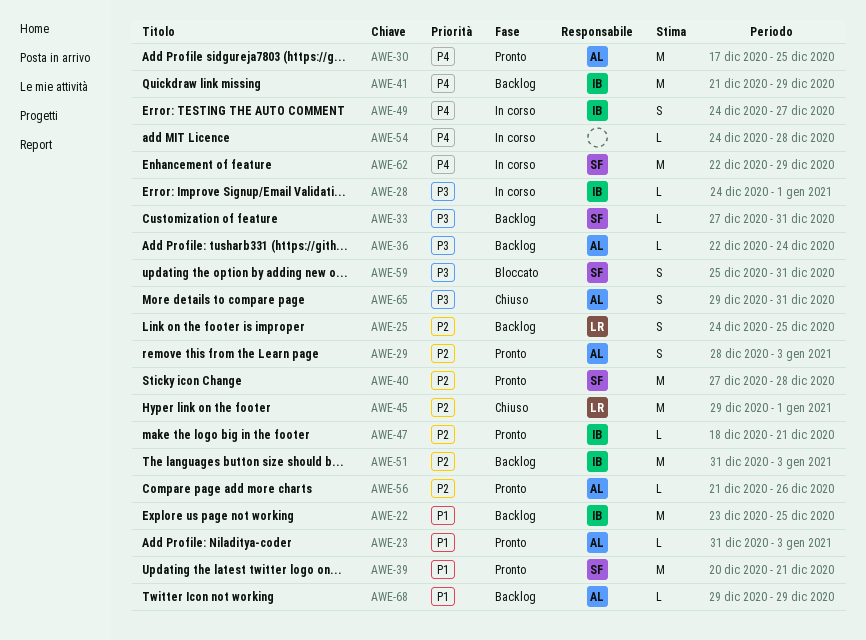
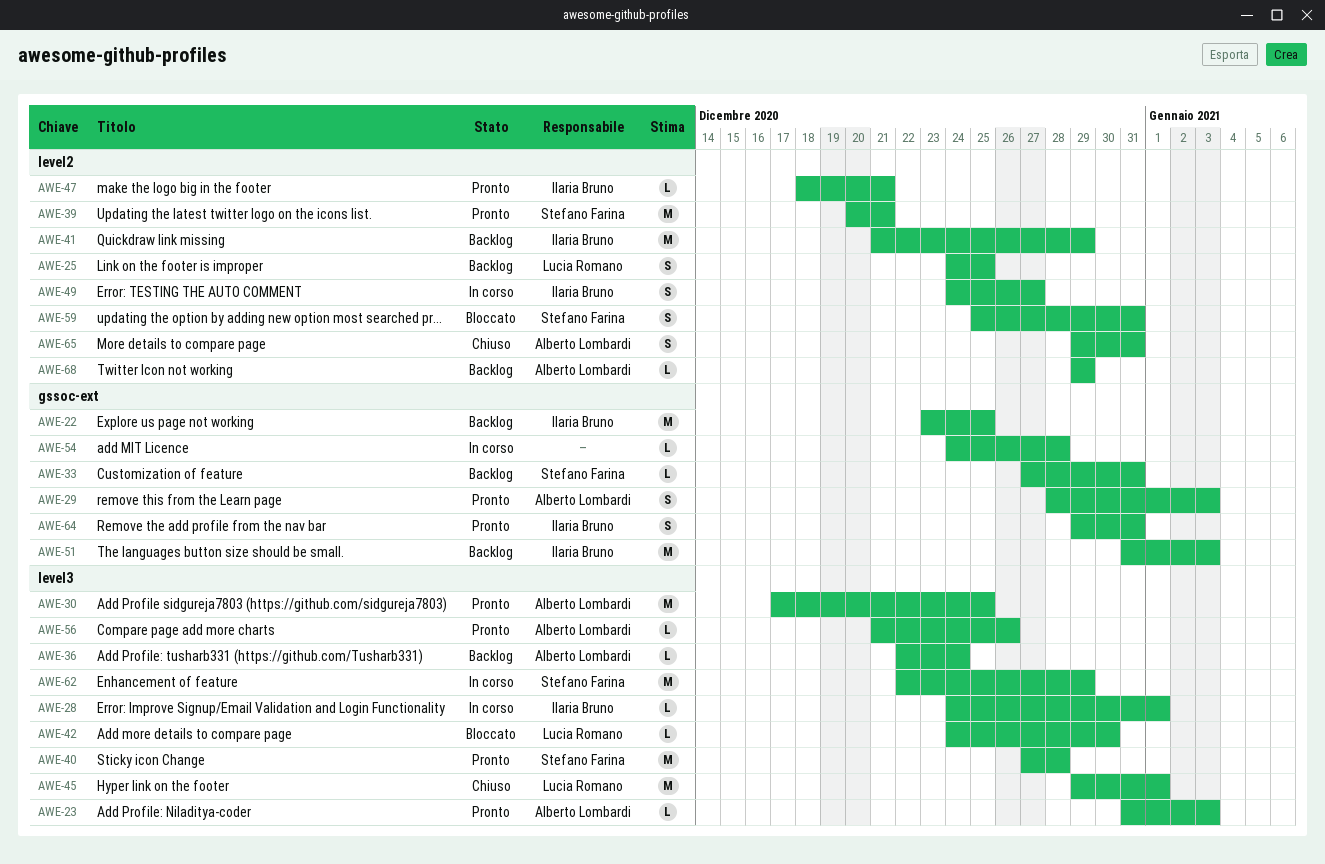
AWE-42: none -> present
AWE-64: none -> present

